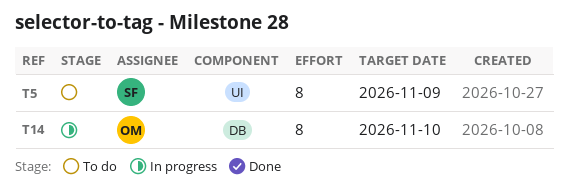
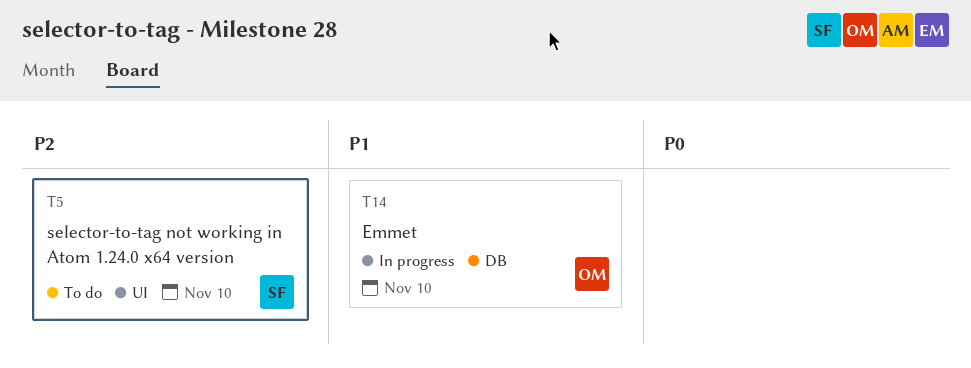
T5, due: Nov 9 -> Nov 10

